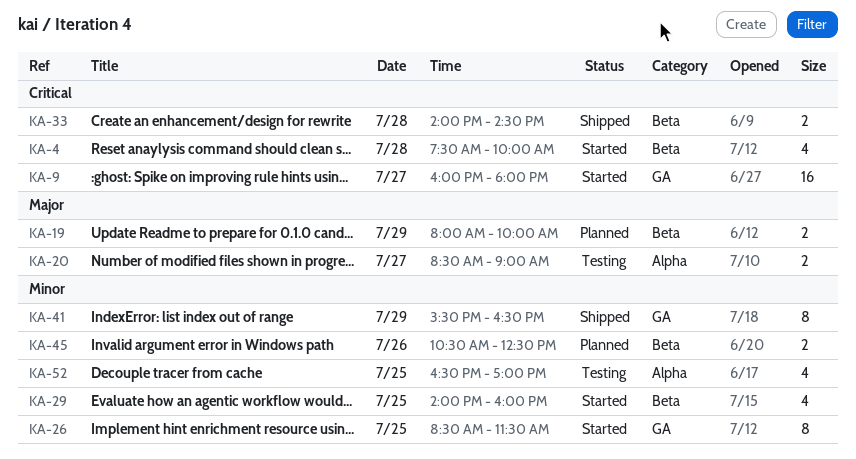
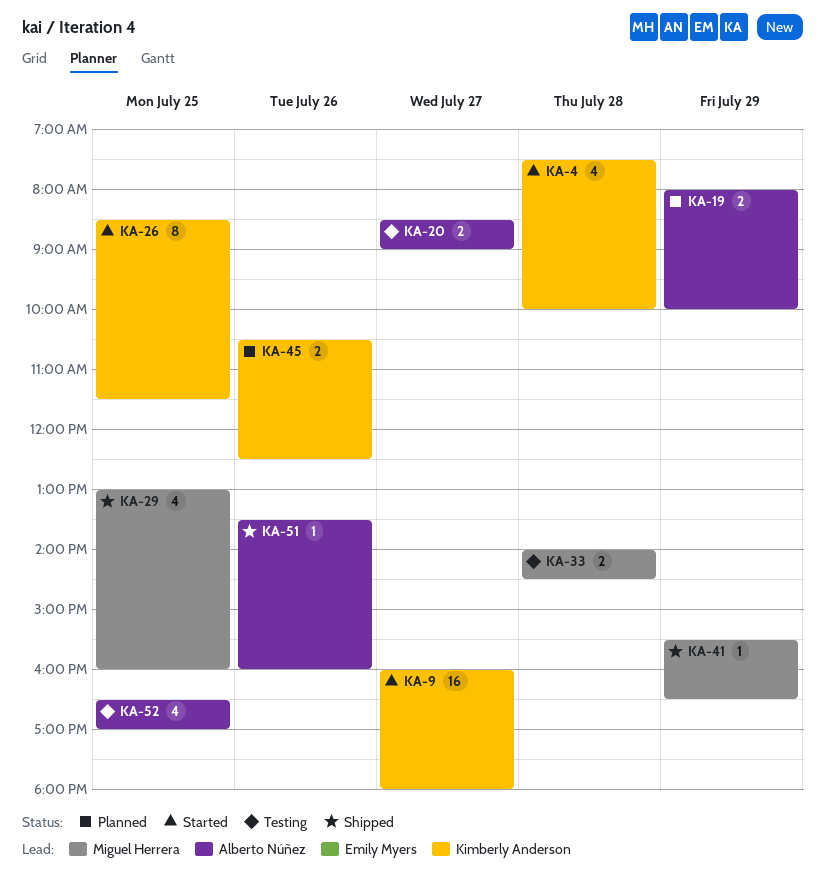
KA-29, status: Started -> Shipped
KA-29, begins: 14:00 -> 13:00
KA-33, status: Shipped -> Testing
KA-41, estimate: 8 -> 1
KA-51: none -> present

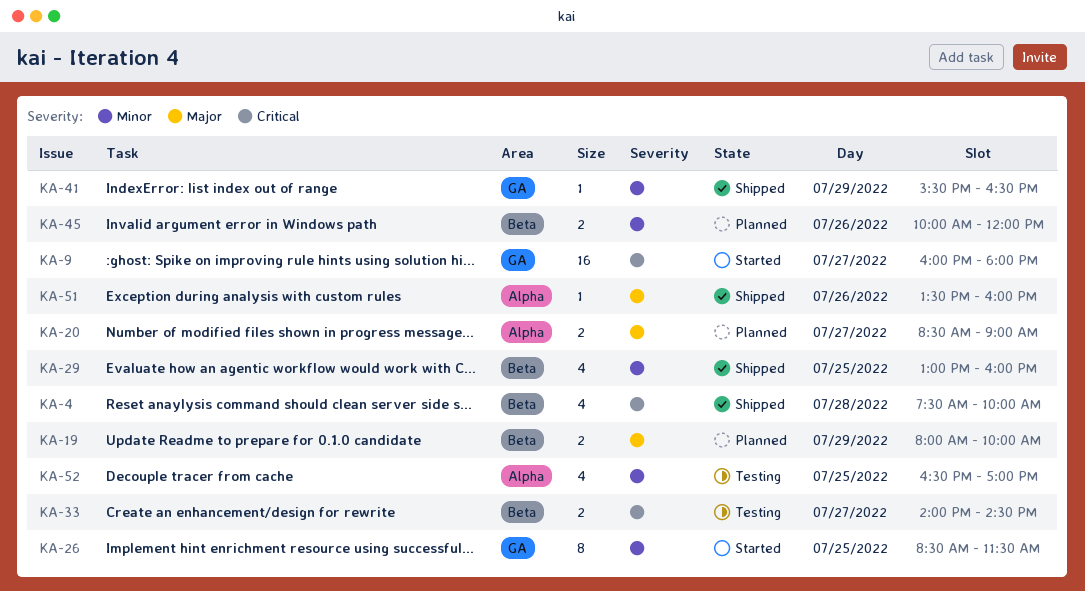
KA-4, status: Started -> Shipped
KA-20, status: Testing -> Planned
KA-33, day: Jul 28 -> Jul 27
KA-45, begins: 10:30 -> 10:00
KA-45, ends: 12:30 -> 12:00

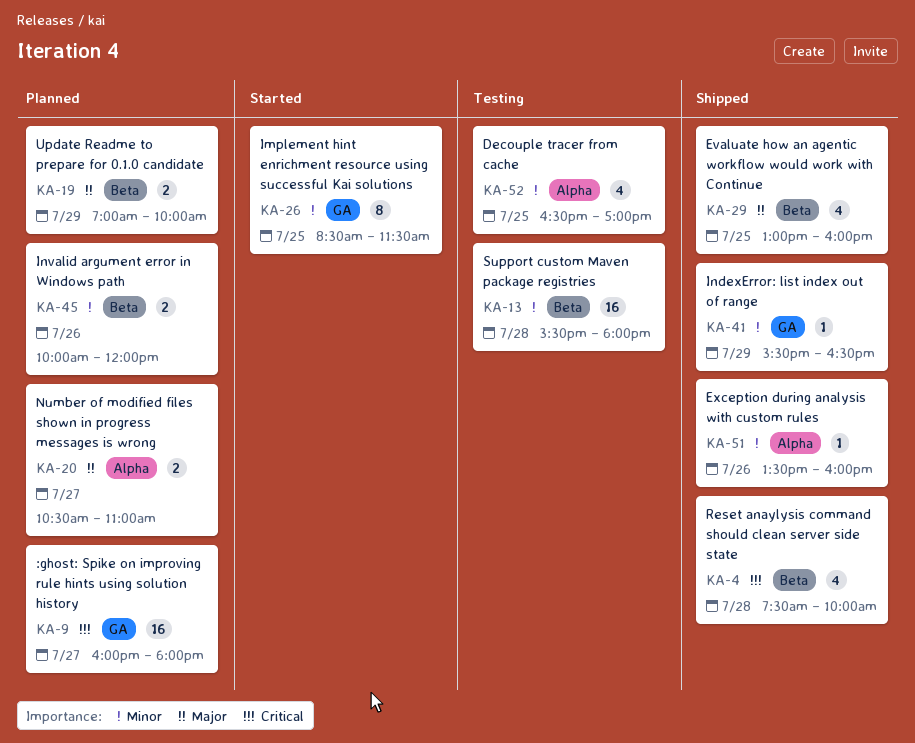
KA-9, status: Started -> Planned
KA-13: none -> present
KA-19, begins: 08:00 -> 07:00
KA-20, begins: 08:30 -> 10:30
KA-20, ends: 09:00 -> 11:00
KA-29, priority: Minor -> Major
KA-33: present -> none
KA-51, priority: Major -> Minor

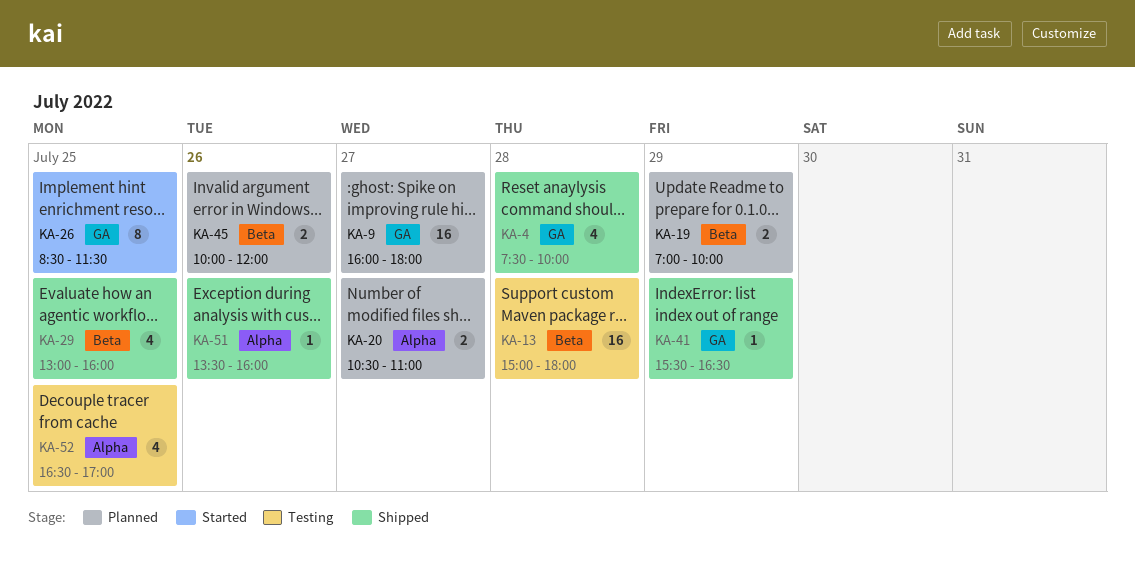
KA-4, label: Beta -> GA
KA-13, begins: 15:30 -> 15:00

